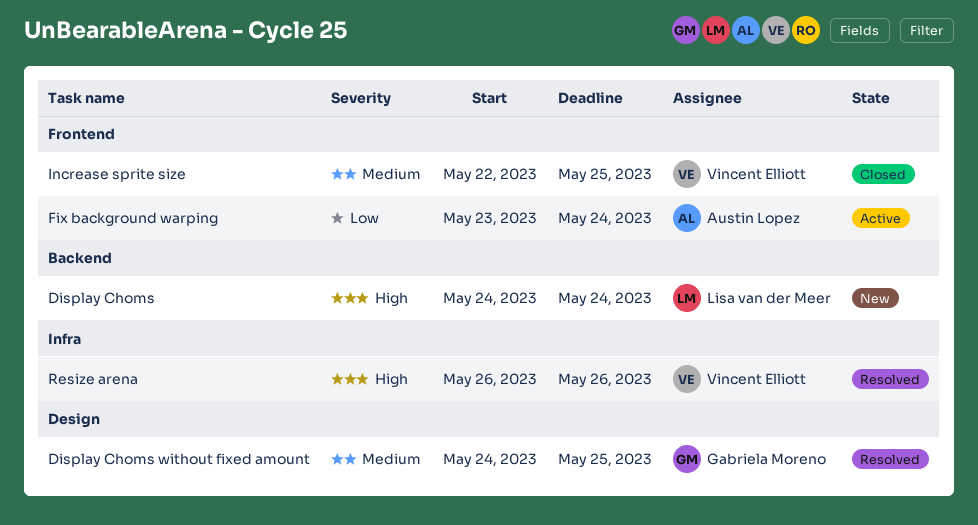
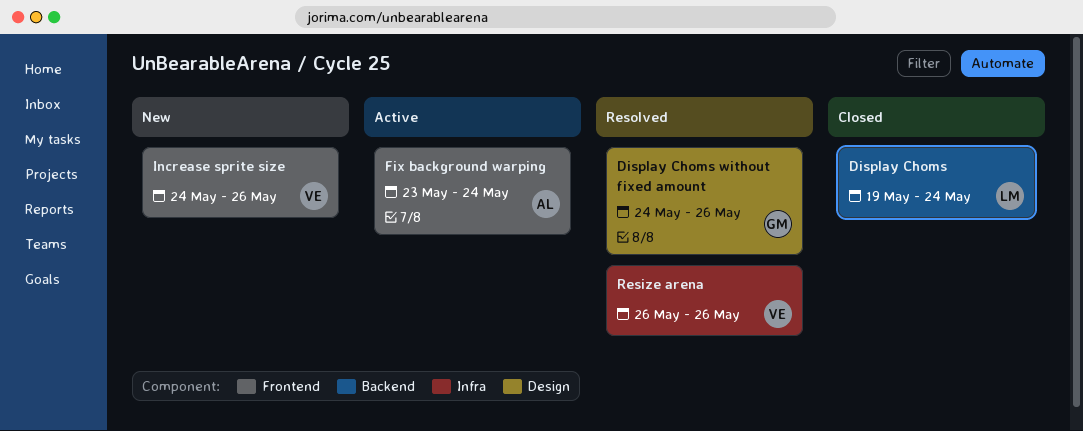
Display Choms, status: New -> Closed
Display Choms, start: May 24 -> May 19
Display Choms without fixed amount, due: May 25 -> May 26
Increase sprite size, status: Closed -> New
Increase sprite size, start: May 22 -> May 24
Increase sprite size, due: May 25 -> May 26

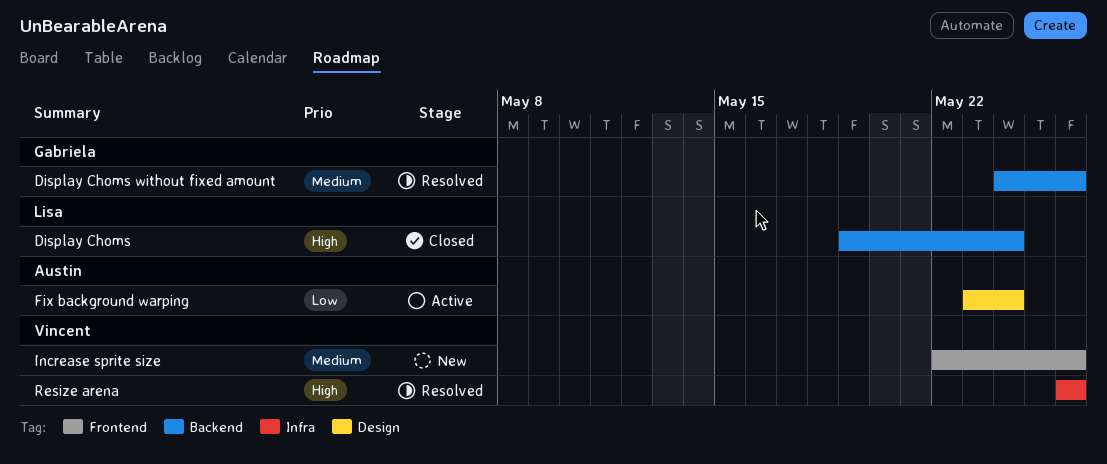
Display Choms without fixed amount, label: Design -> Backend
Fix background warping, label: Frontend -> Design
Increase sprite size, start: May 24 -> May 22

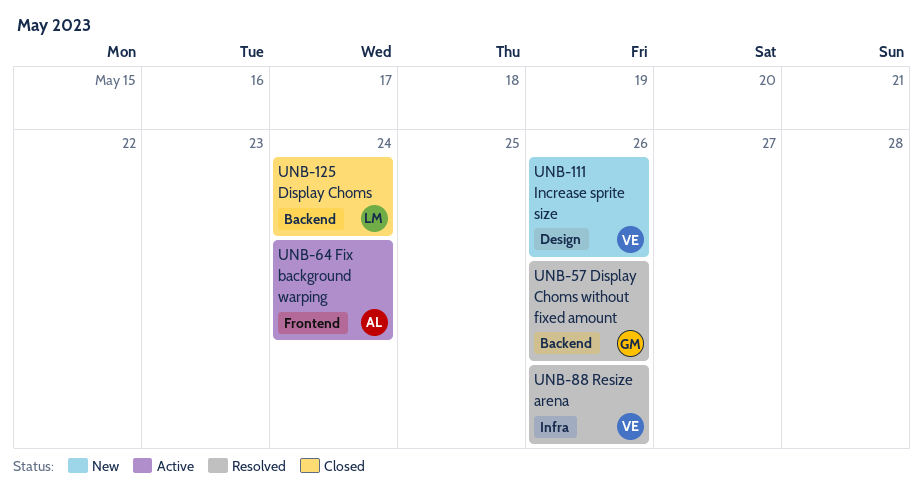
Fix background warping, label: Design -> Frontend
Increase sprite size, label: Frontend -> Design

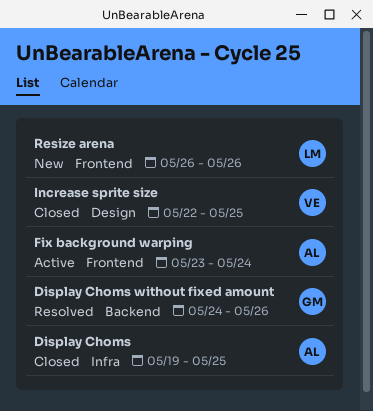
Display Choms, owner: LM -> AL
Display Choms, label: Backend -> Infra
Display Choms, due: May 24 -> May 25
Increase sprite size, status: New -> Closed
Increase sprite size, due: May 26 -> May 25
Resize arena, status: Resolved -> New
Resize arena, owner: VE -> LM
Resize arena, label: Infra -> Frontend

